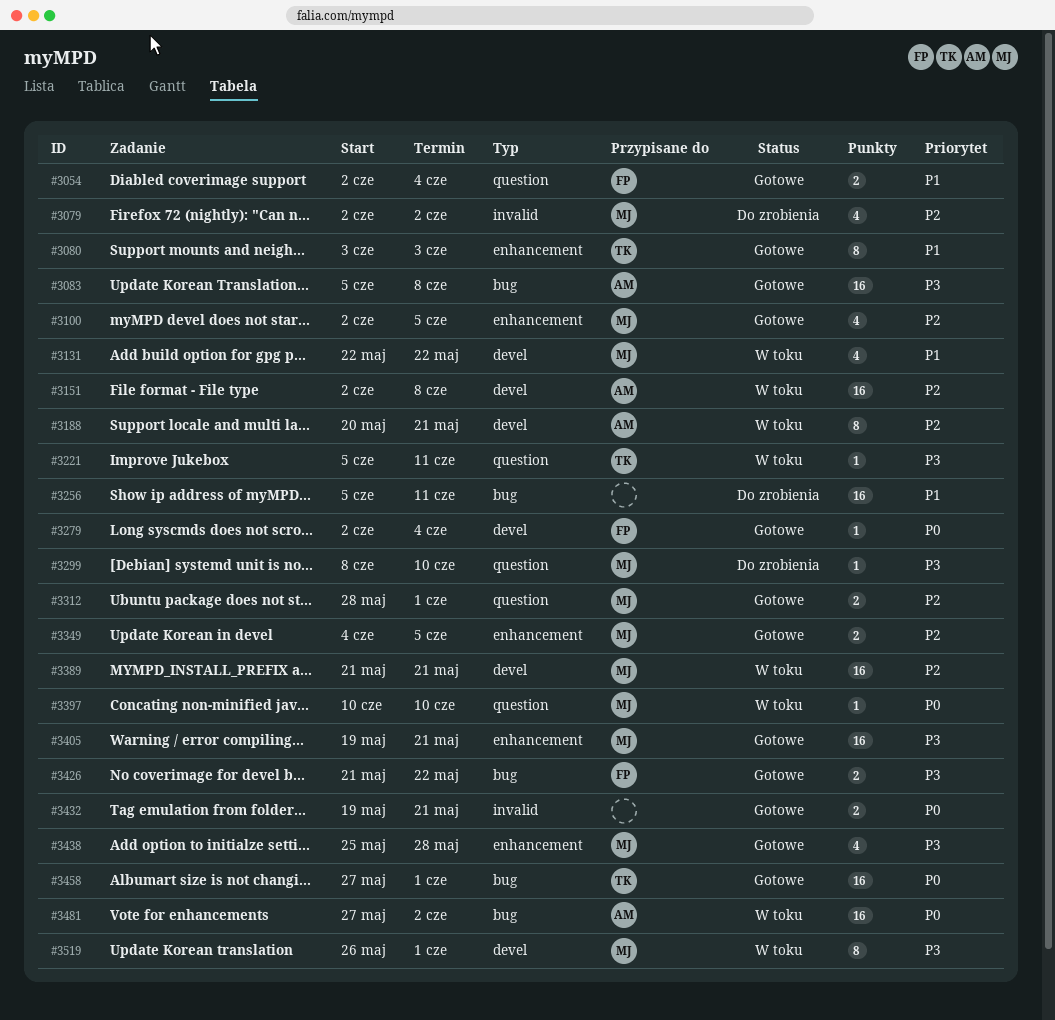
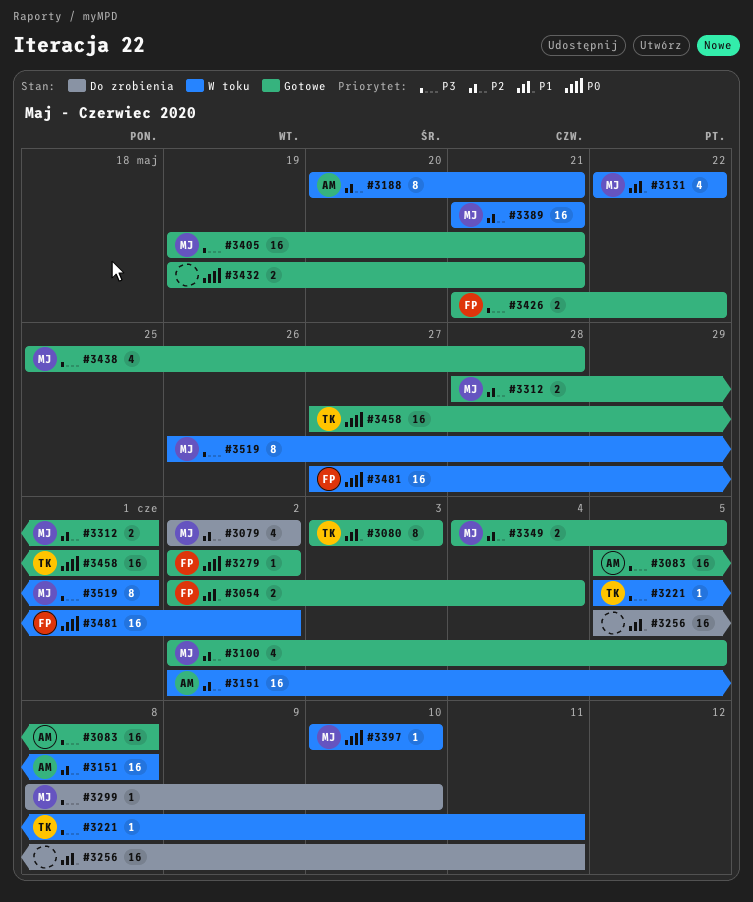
#3279, due: Jun 4 -> Jun 2
#3481, owner: AM -> FP

